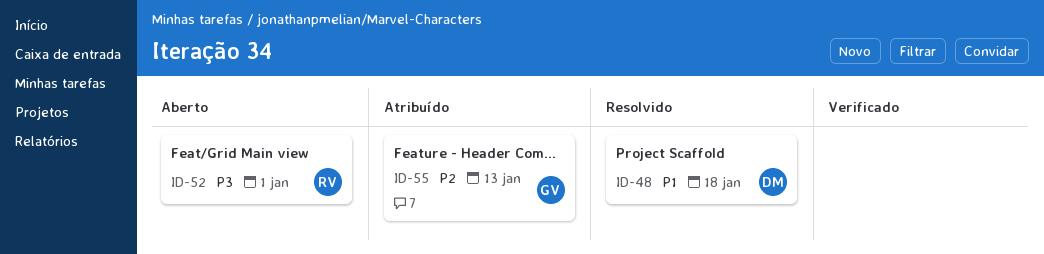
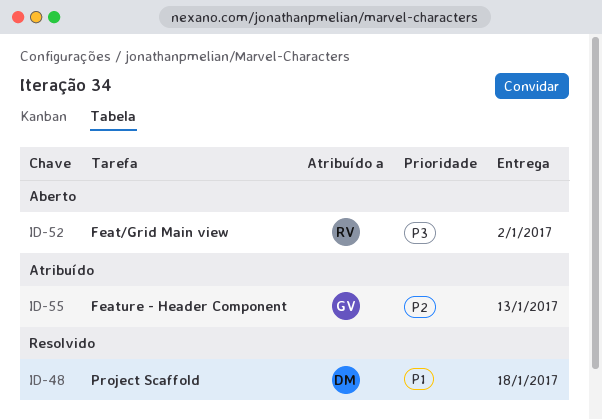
ID-52, due: Jan 1 -> Jan 2

